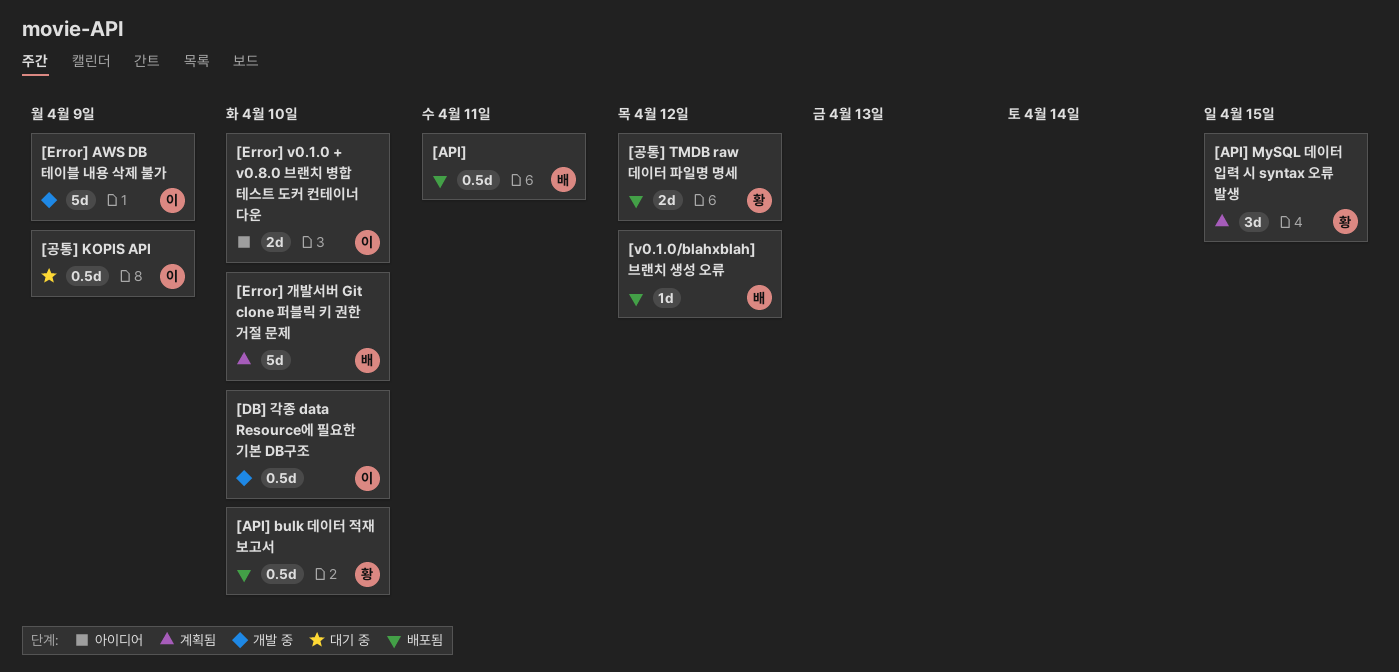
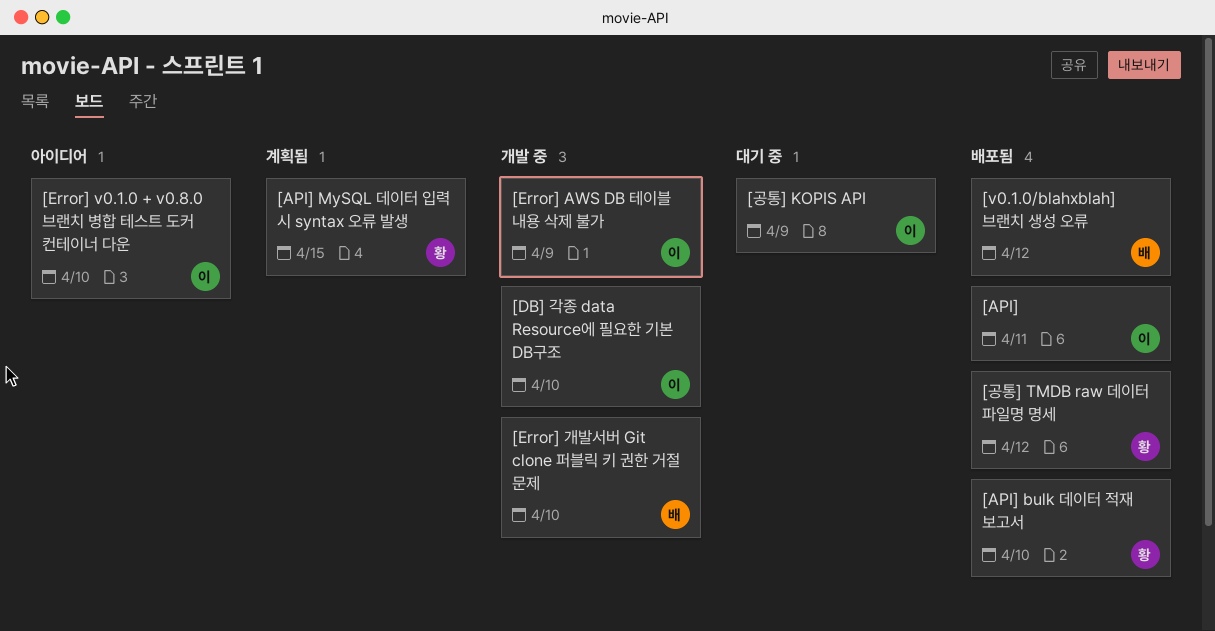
[API], owner: 배 -> 이
[Error] 개발서버 Git clone 퍼블릭 키 권한 거절 문제, status: 계획됨 -> 개발 중

